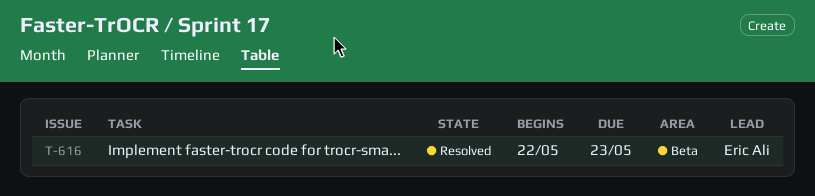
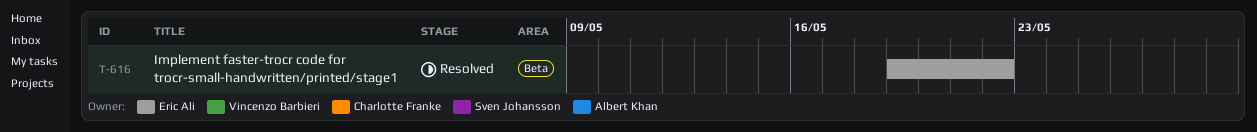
T-616, start: May 22 -> May 19
T-616, due: May 23 -> May 22

